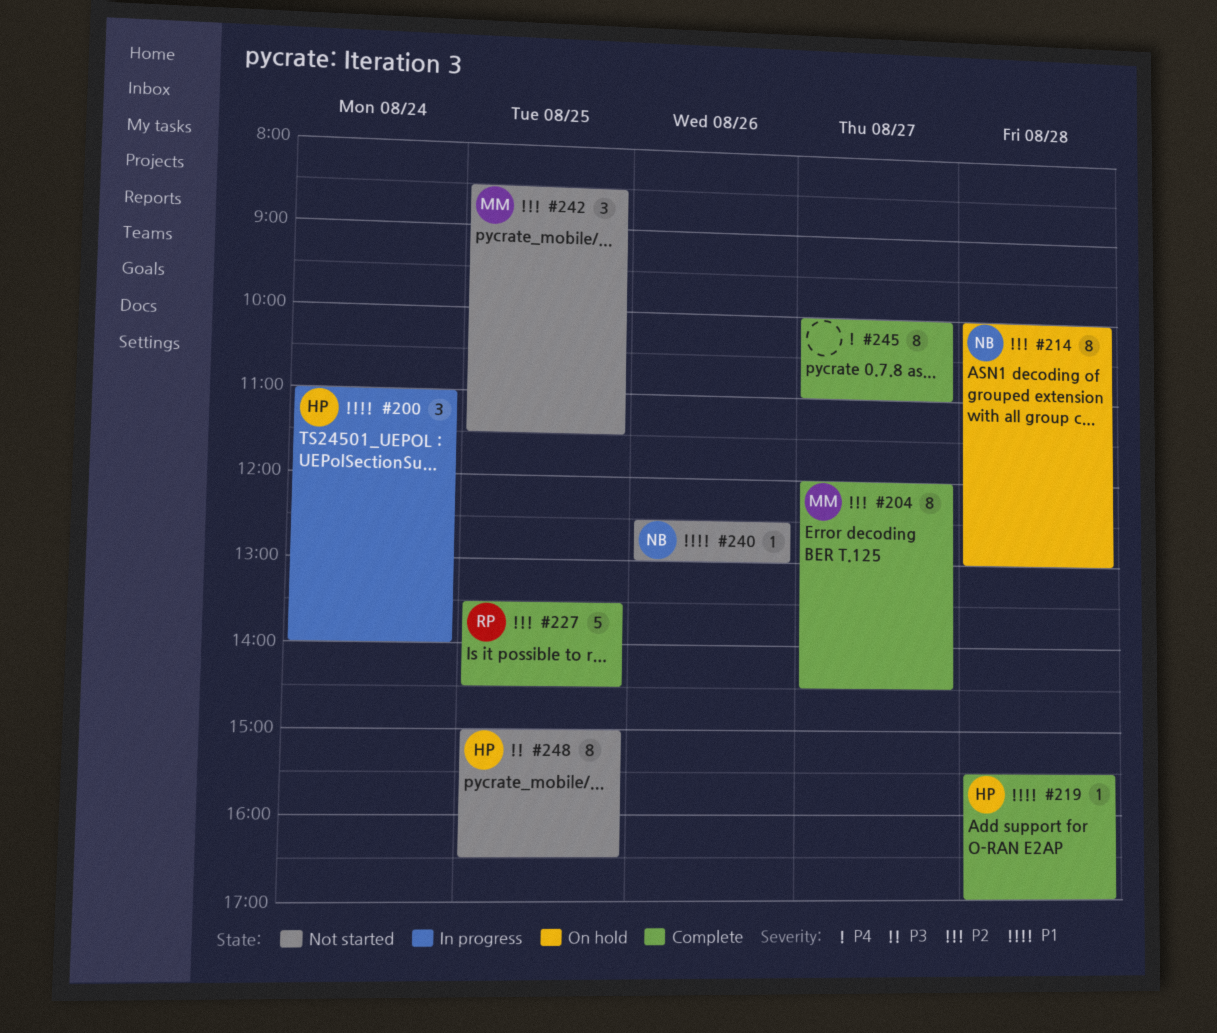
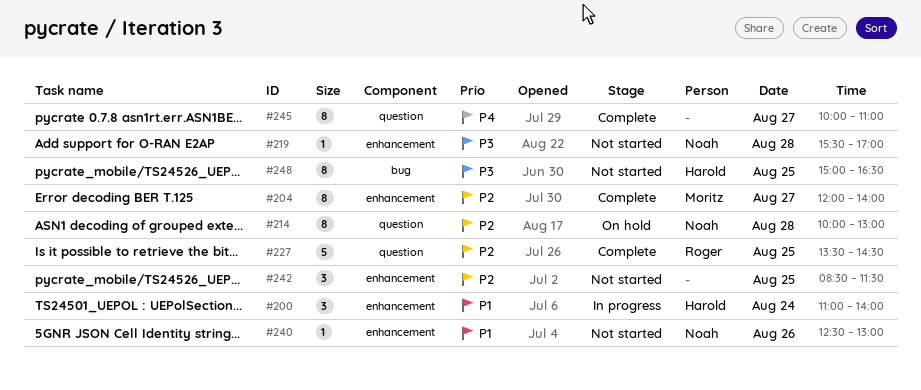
#204, ends: 14:30 -> 14:00
#219, status: Complete -> Not started
#219, owner: Harold -> Noah
#219, priority: P1 -> P3
#242, owner: Moritz -> none

